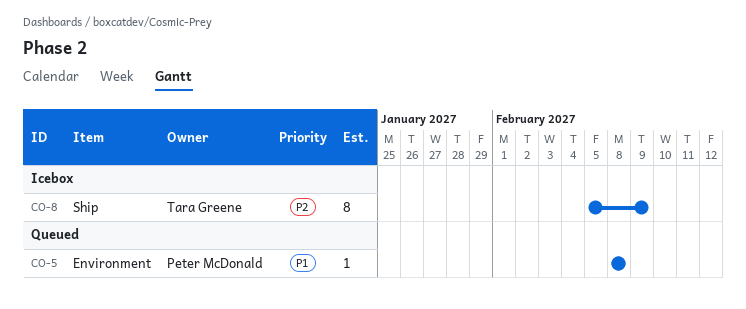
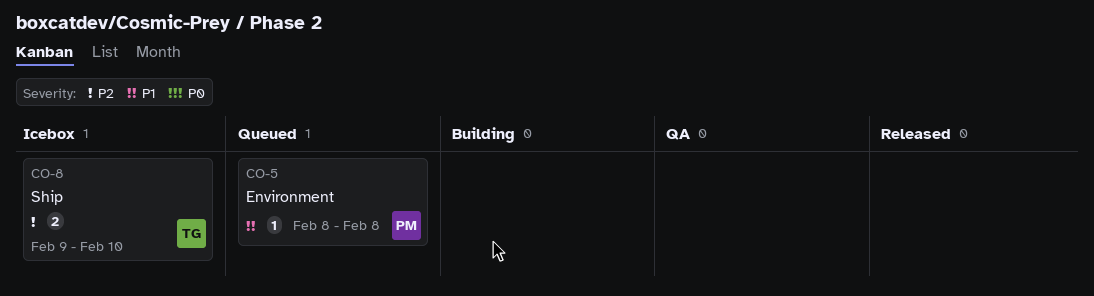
CO-8, estimate: 8 -> 2
CO-8, start: Feb 5 -> Feb 9
CO-8, due: Feb 9 -> Feb 10

